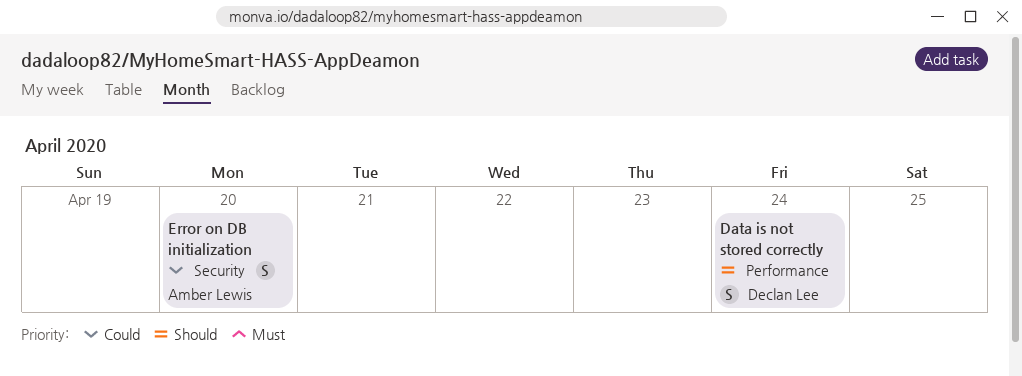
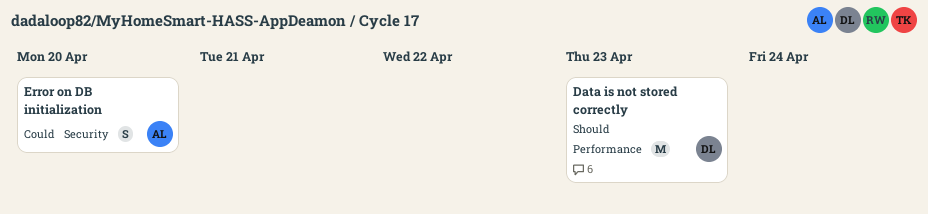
Data is not stored correctly, estimate: S -> M
Data is not stored correctly, due: Apr 24 -> Apr 23

